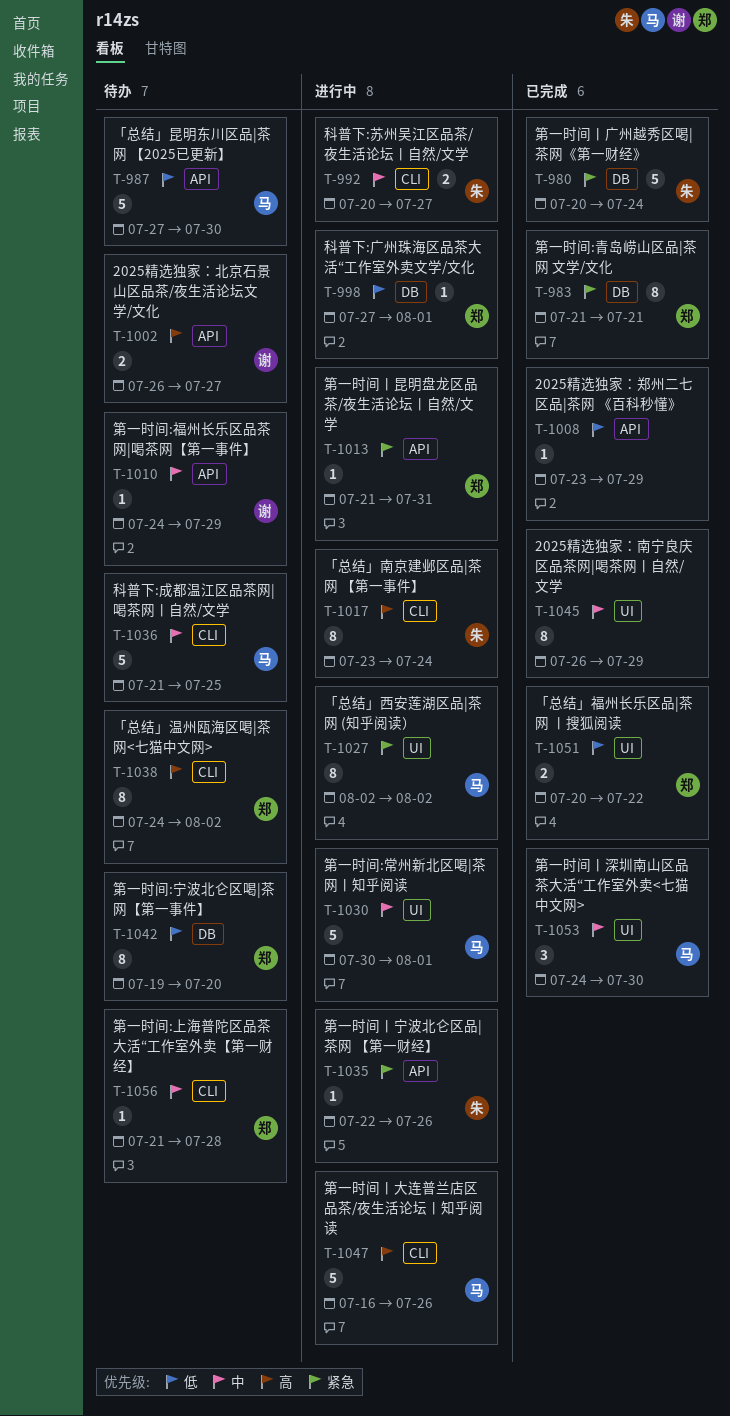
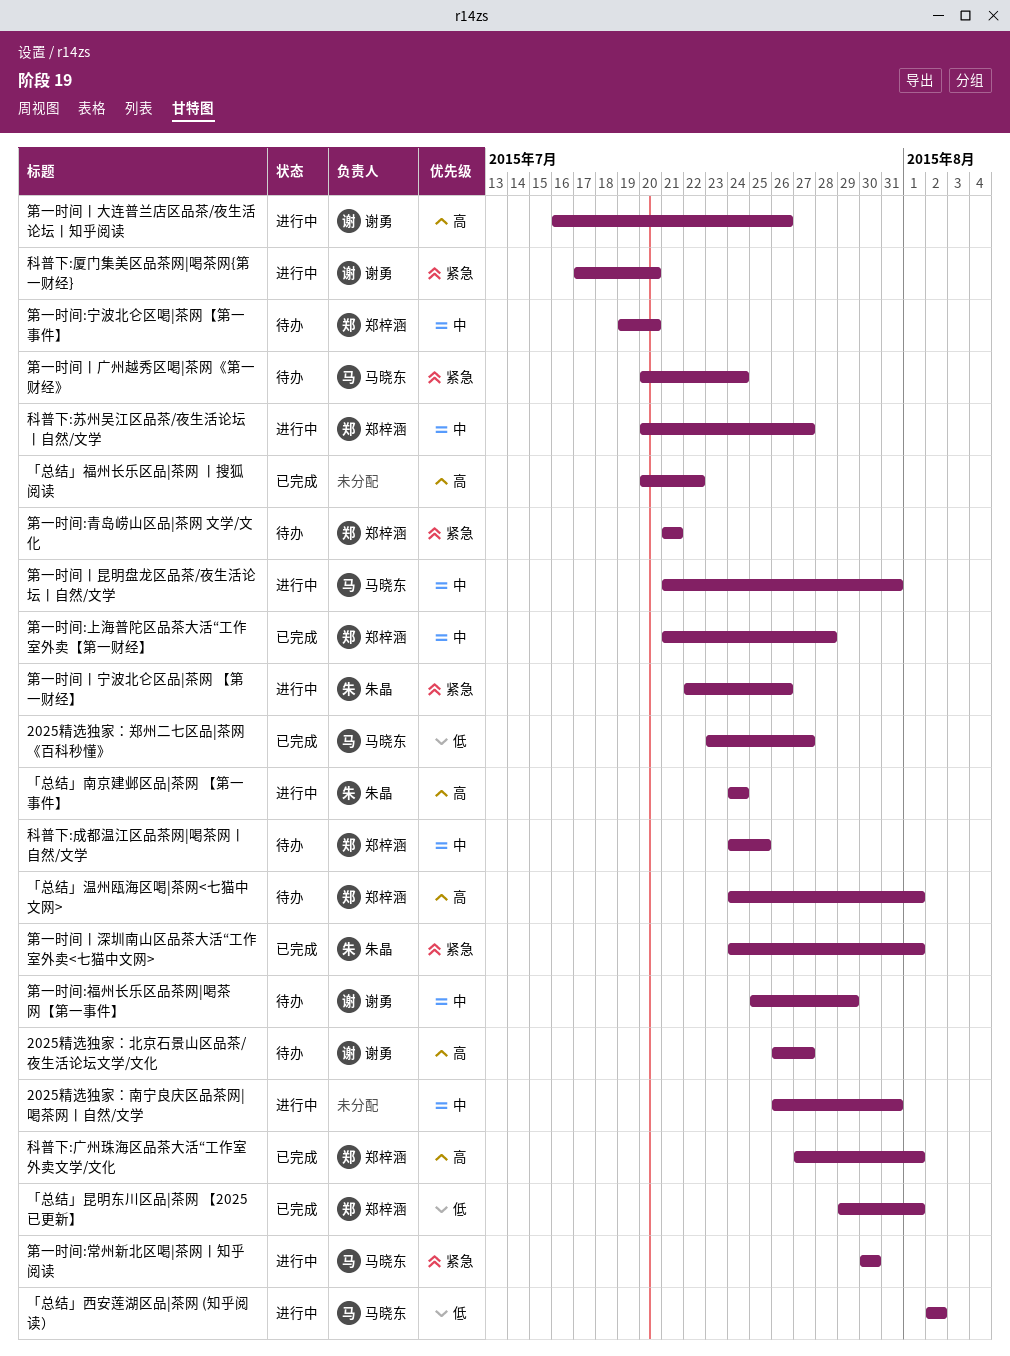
2025精选独家：南宁良庆区品茶网|喝茶网丨自然/文学, status: 已完成 -> 进行中
2025精选独家：南宁良庆区品茶网|喝茶网丨自然/文学, due: Jul 29 -> Jul 31
2025精选独家：郑州二七区品|茶网 《百科秒懂》, owner: none -> 马晓东
2025精选独家：郑州二七区品|茶网 《百科秒懂》, due: Jul 29 -> Jul 27
「总结」南京建邺区品|茶网 【第一事件】, start: Jul 23 -> Jul 24
「总结」昆明东川区品|茶网 【2025已更新】, status: 待办 -> 已完成
「总结」昆明东川区品|茶网 【2025已更新】, owner: 马晓东 -> 郑梓涵
「总结」昆明东川区品|茶网 【2025已更新】, start: Jul 27 -> Jul 29
「总结」昆明东川区品|茶网 【2025已更新】, due: Jul 30 -> Aug 1
「总结」温州瓯海区喝|茶网<七猫中文网>, due: Aug 2 -> Aug 1
「总结」福州长乐区品|茶网 丨搜狐阅读, owner: 郑梓涵 -> none
「总结」福州长乐区品|茶网 丨搜狐阅读, priority: 低 -> 高
「总结」西安莲湖区品|茶网 (知乎阅读）, priority: 紧急 -> 低
科普下:厦门集美区品茶网|喝茶网{第一财经}: none -> present
科普下:广州珠海区品茶大活“工作室外卖文学/文化, status: 进行中 -> 已完成
科普下:广州珠海区品茶大活“工作室外卖文学/文化, priority: 低 -> 高
科普下:成都温江区品茶网|喝茶网丨自然/文学, owner: 马晓东 -> 郑梓涵
科普下:成都温江区品茶网|喝茶网丨自然/文学, start: Jul 21 -> Jul 24
科普下:苏州吴江区品茶/夜生活论坛丨自然/文学, owner: 朱晶 -> 郑梓涵
第一时间:上海普陀区品茶大活“工作室外卖【第一财经】, status: 待办 -> 已完成
第一时间:宁波北仑区喝|茶网【第一事件】, priority: 低 -> 中
第一时间:常州新北区喝|茶网丨知乎阅读, priority: 中 -> 紧急
第一时间:常州新北区喝|茶网丨知乎阅读, due: Aug 1 -> Jul 30
第一时间:福州长乐区品茶网|喝茶网【第一事件】, start: Jul 24 -> Jul 25
第一时间:青岛崂山区品|茶网 文学/文化, status: 已完成 -> 待办
第一时间丨大连普兰店区品茶/夜生活论坛丨知乎阅读, owner: 马晓东 -> 谢勇
第一时间丨广州越秀区喝|茶网《第一财经》, status: 已完成 -> 待办
第一时间丨广州越秀区喝|茶网《第一财经》, owner: 朱晶 -> 马晓东
第一时间丨昆明盘龙区品茶/夜生活论坛丨自然/文学, owner: 郑梓涵 -> 马晓东
第一时间丨昆明盘龙区品茶/夜生活论坛丨自然/文学, priority: 紧急 -> 中
第一时间丨深圳南山区品茶大活“工作室外卖<七猫中文网>, owner: 马晓东 -> 朱晶
第一时间丨深圳南山区品茶大活“工作室外卖<七猫中文网>, priority: 中 -> 紧急
第一时间丨深圳南山区品茶大活“工作室外卖<七猫中文网>, due: Jul 30 -> Aug 1

